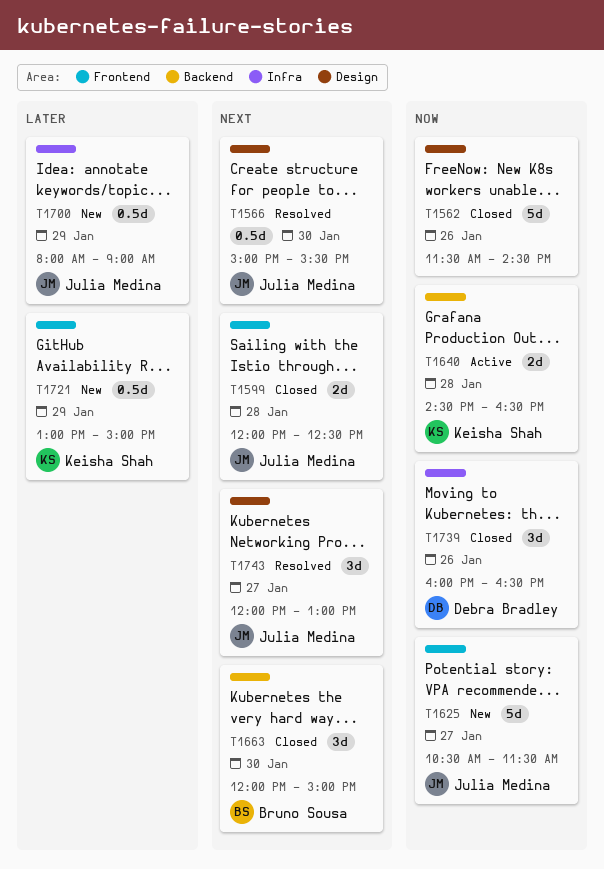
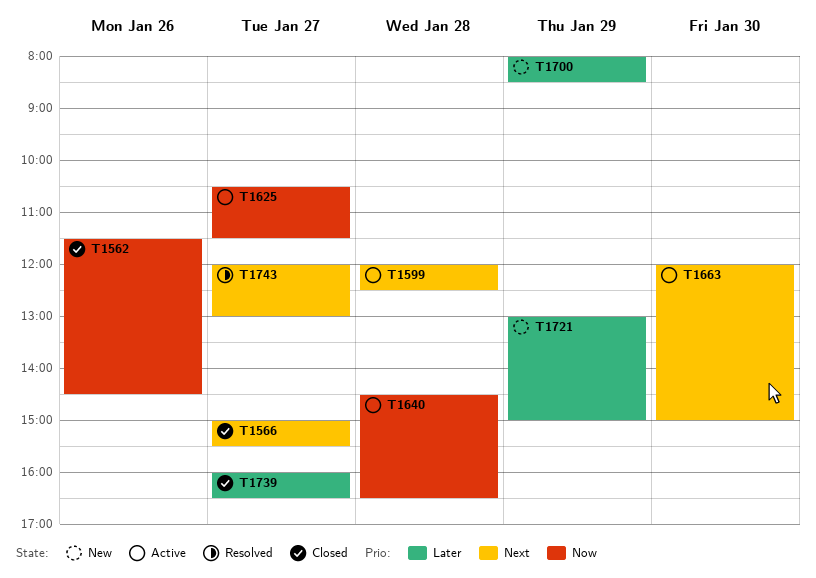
T1566, status: Resolved -> Closed
T1566, day: Jan 30 -> Jan 27
T1599, status: Closed -> Active
T1625, status: New -> Active
T1663, status: Closed -> Active
T1700, ends: 09:00 -> 08:30
T1739, priority: Now -> Later
T1739, day: Jan 26 -> Jan 27

